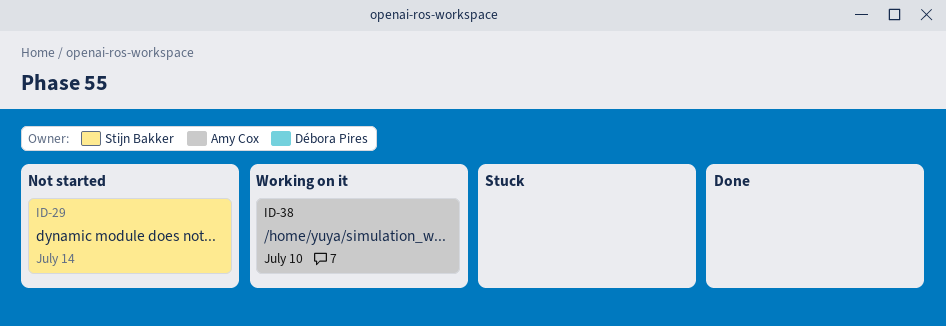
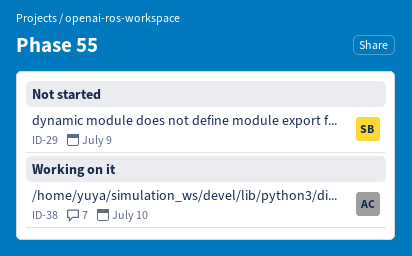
ID-29, due: Jul 14 -> Jul 9

